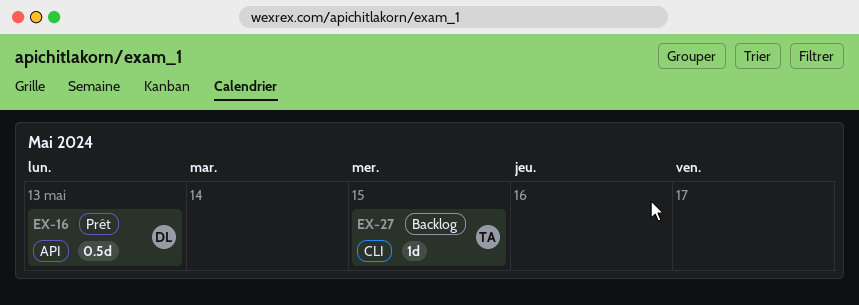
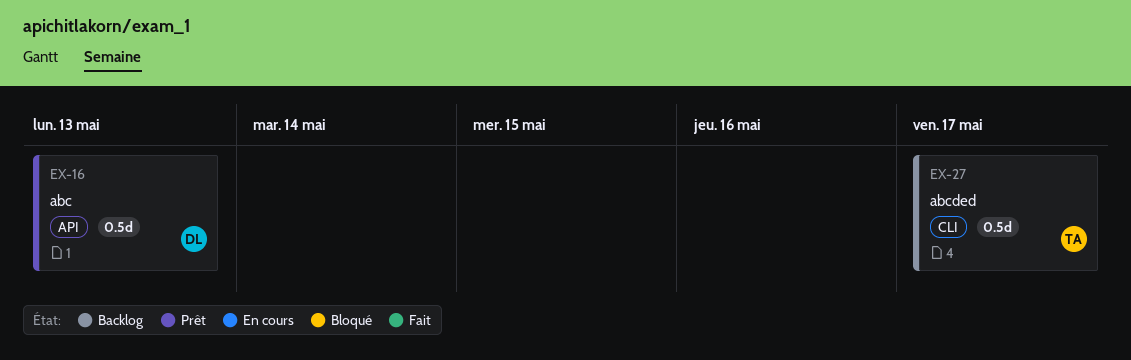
EX-27, estimate: 1d -> 0.5d
EX-27, due: May 15 -> May 17

